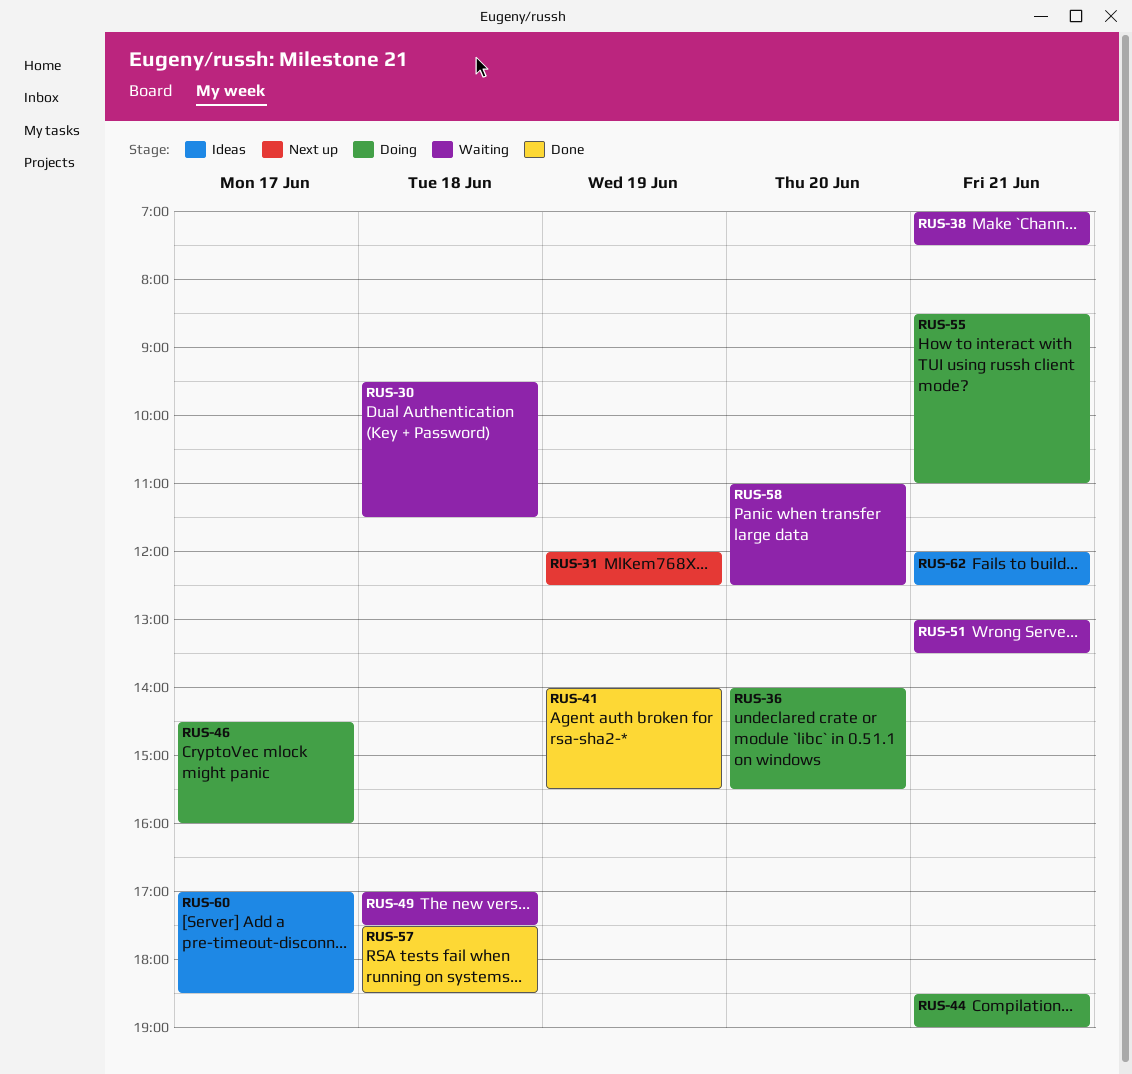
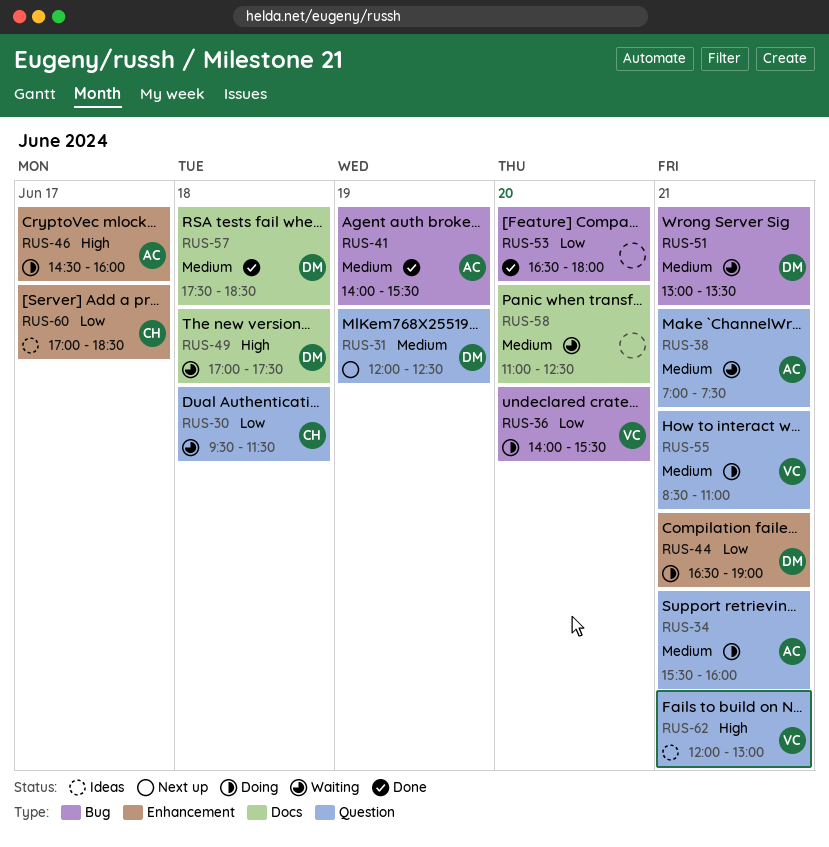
RUS-34: none -> present
RUS-44, begins: 18:30 -> 16:30
RUS-53: none -> present
RUS-62, ends: 12:30 -> 13:00

